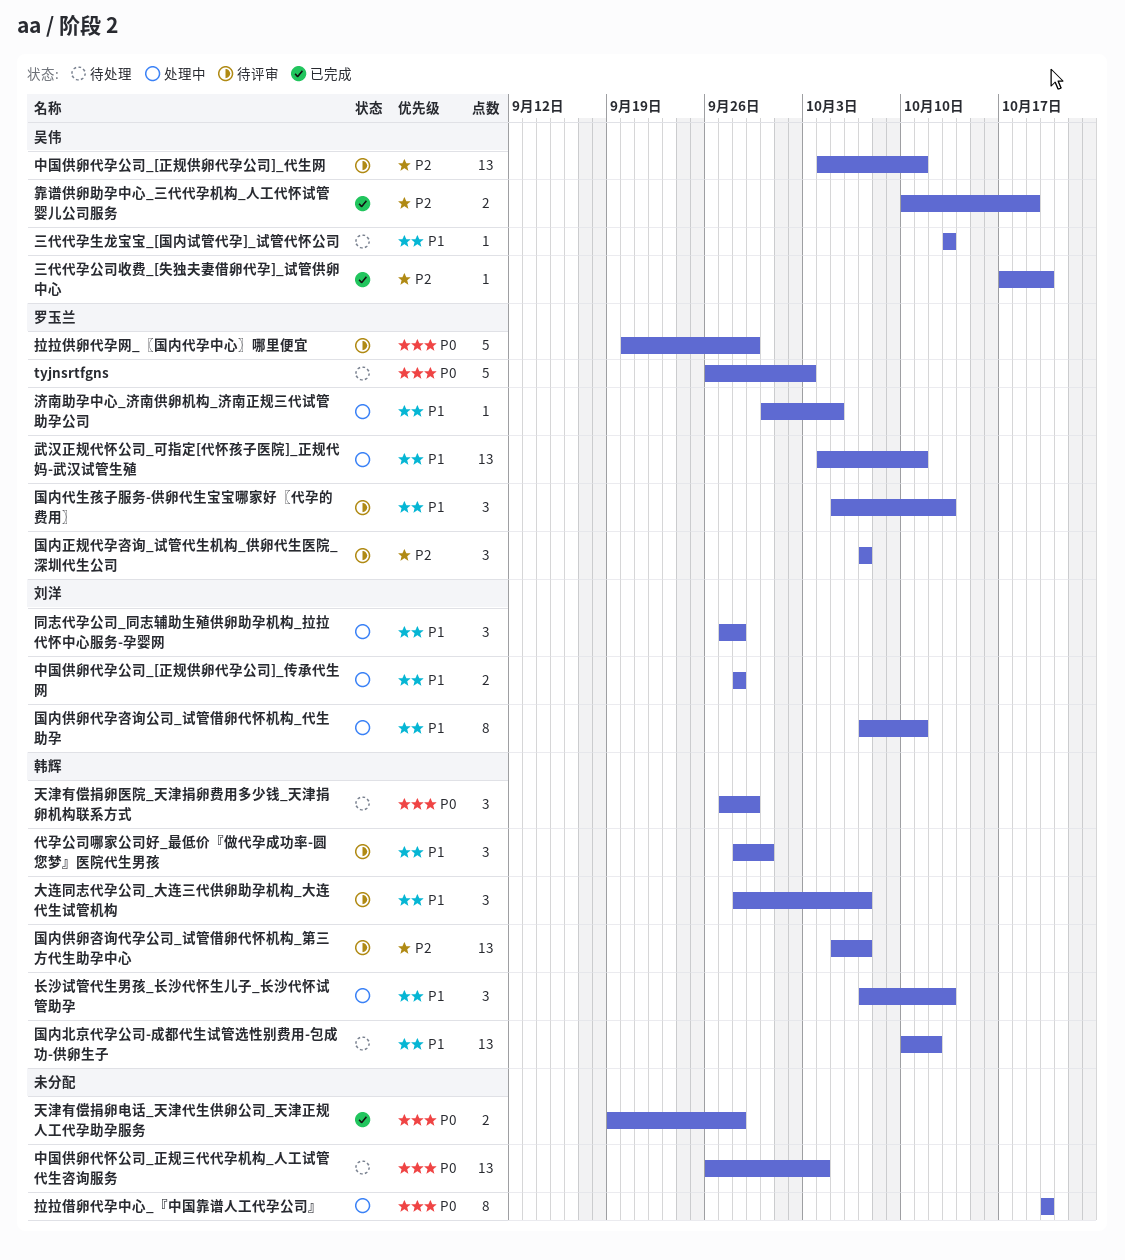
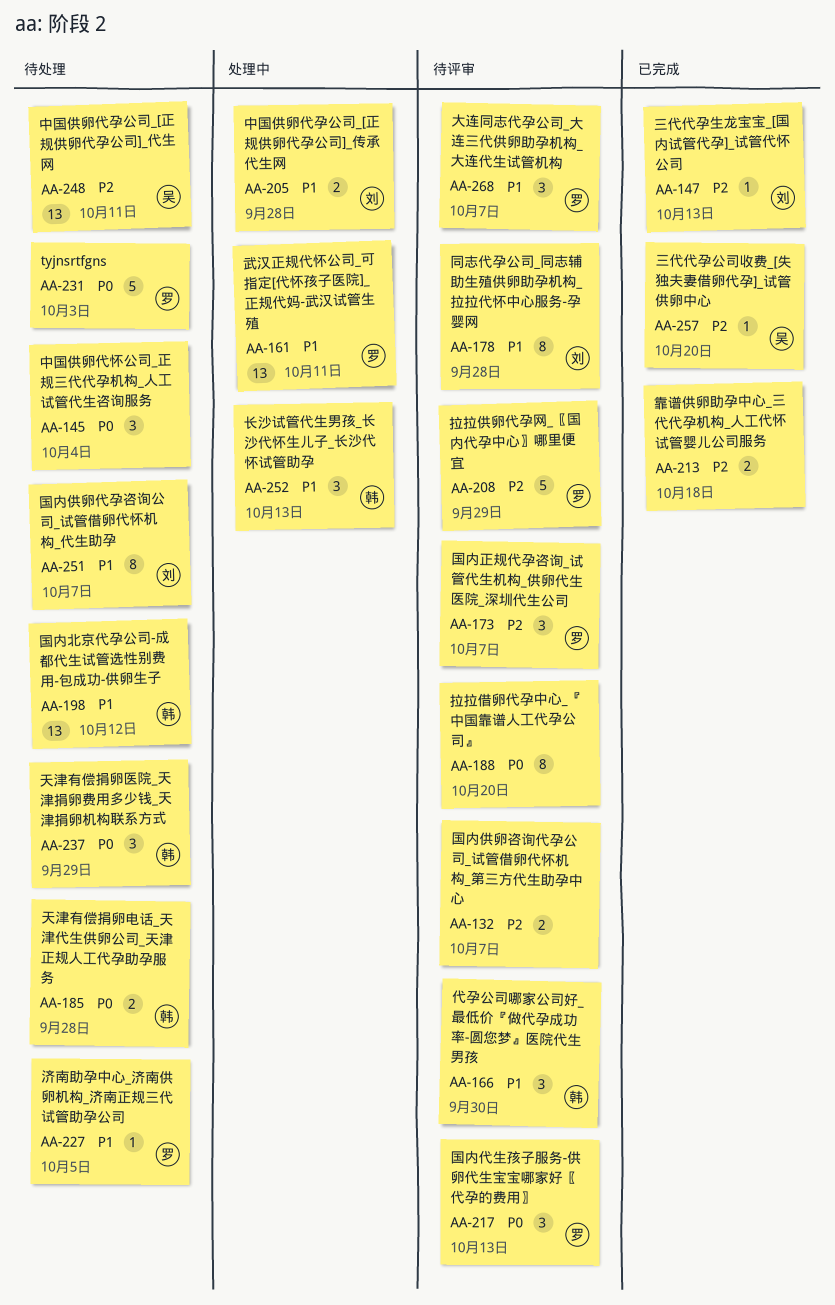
三代代孕生龙宝宝_[国内试管代孕]_试管代怀公司, status: 待处理 -> 已完成
三代代孕生龙宝宝_[国内试管代孕]_试管代怀公司, owner: 吴伟 -> 刘洋
三代代孕生龙宝宝_[国内试管代孕]_试管代怀公司, priority: P1 -> P2
中国供卵代孕公司_[正规供卵代孕公司]_代生网, status: 待评审 -> 待处理
中国供卵代怀公司_正规三代代孕机构_人工试管代生咨询服务, estimate: 13 -> 3
同志代孕公司_同志辅助生殖供卵助孕机构_拉拉代怀中心服务-孕婴网, status: 处理中 -> 待评审
同志代孕公司_同志辅助生殖供卵助孕机构_拉拉代怀中心服务-孕婴网, estimate: 3 -> 8
国内代生孩子服务-供卵代生宝宝哪家好〖代孕的费用〗, priority: P1 -> P0
国内供卵代孕咨询公司_试管借卵代怀机构_代生助孕, status: 处理中 -> 待处理
国内供卵代孕咨询公司_试管借卵代怀机构_代生助孕, due: Oct 11 -> Oct 7
国内供卵咨询代孕公司_试管借卵代怀机构_第三方代生助孕中心, owner: 韩辉 -> none
国内供卵咨询代孕公司_试管借卵代怀机构_第三方代生助孕中心, estimate: 13 -> 2
大连同志代孕公司_大连三代供卵助孕机构_大连代生试管机构, owner: 韩辉 -> 罗玉兰
天津有偿捐卵电话_天津代生供卵公司_天津正规人工代孕助孕服务, status: 已完成 -> 待处理
天津有偿捐卵电话_天津代生供卵公司_天津正规人工代孕助孕服务, owner: none -> 韩辉
拉拉供卵代孕网_〖国内代孕中心〗哪里便宜, priority: P0 -> P2
拉拉借卵代孕中心_『中国靠谱人工代孕公司』, status: 处理中 -> 待评审
济南助孕中心_济南供卵机构_济南正规三代试管助孕公司, status: 处理中 -> 待处理
靠谱供卵助孕中心_三代代孕机构_人工代怀试管婴儿公司服务, owner: 吴伟 -> none
靠谱供卵助孕中心_三代代孕机构_人工代怀试管婴儿公司服务, due: Oct 19 -> Oct 18

